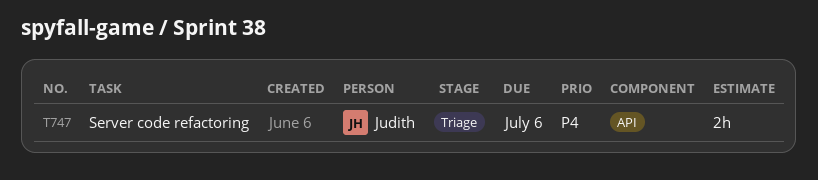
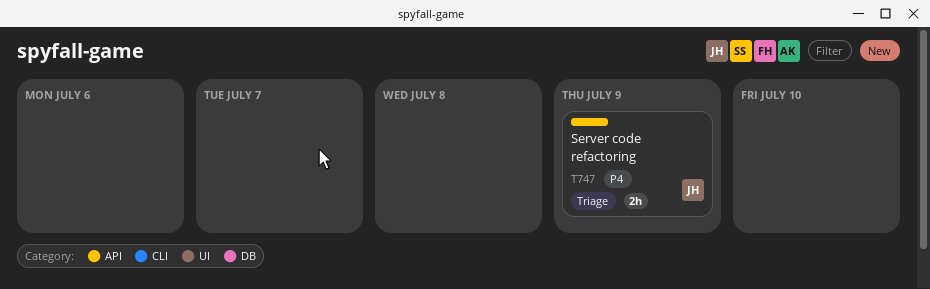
T747, due: Jul 6 -> Jul 9

